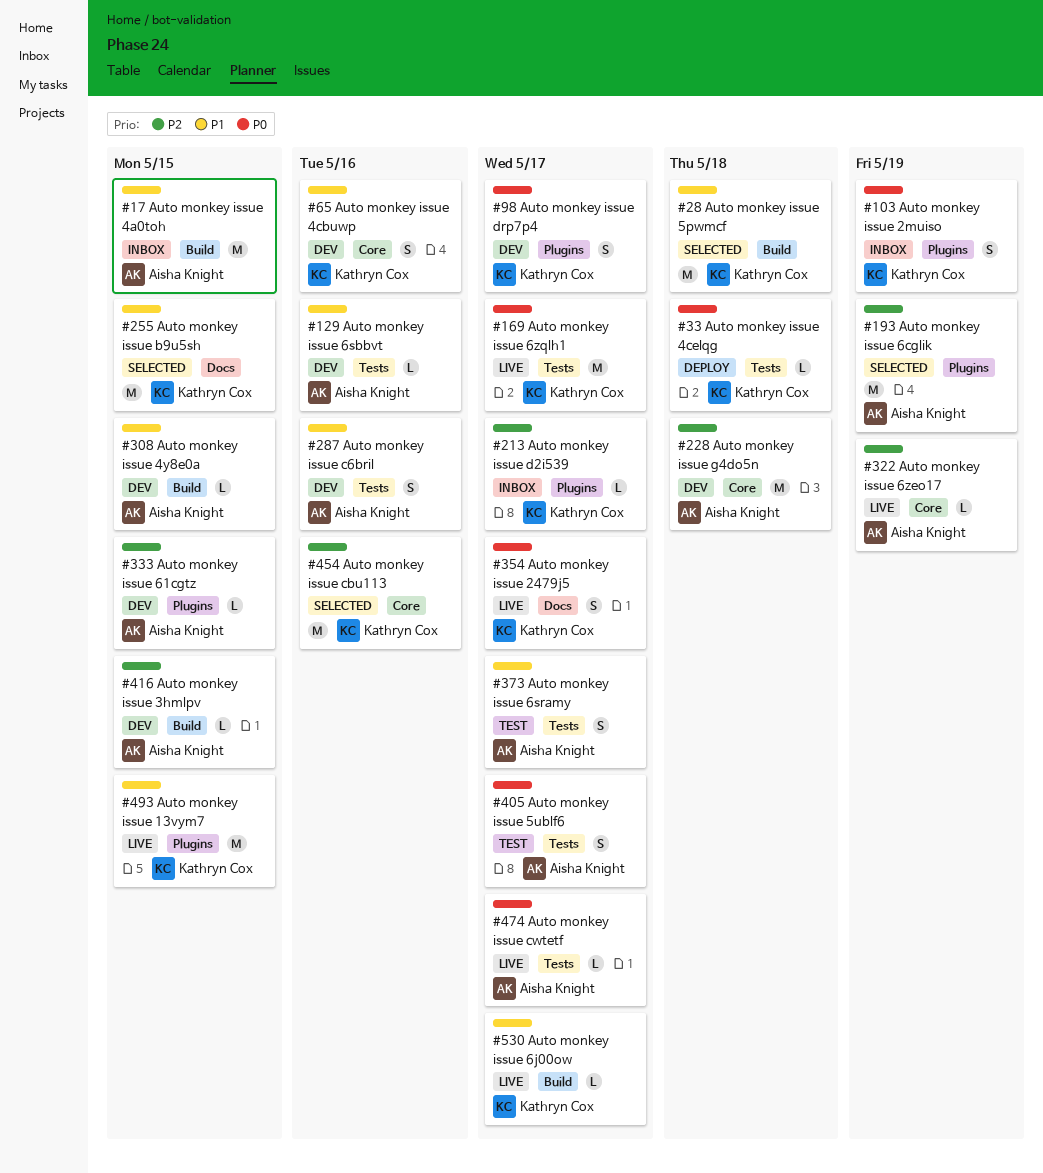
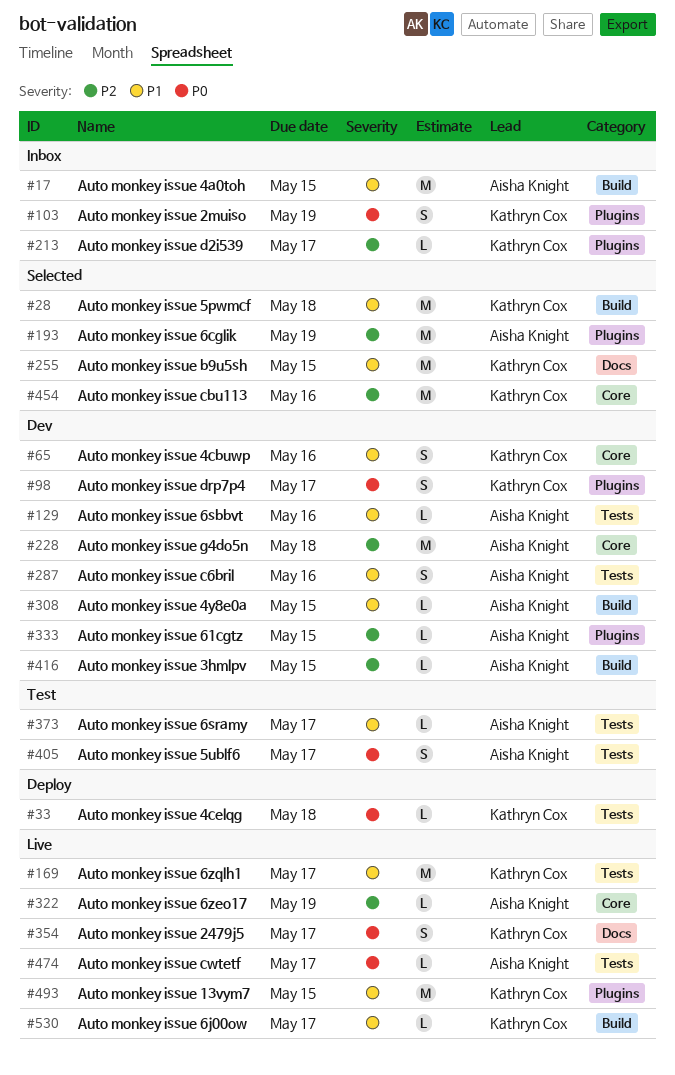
#169, priority: P0 -> P1
#373, estimate: S -> L

